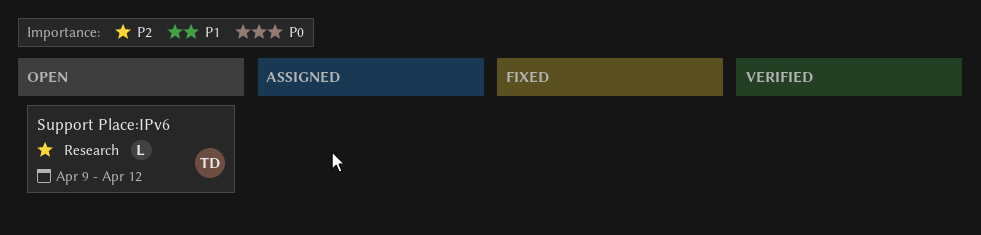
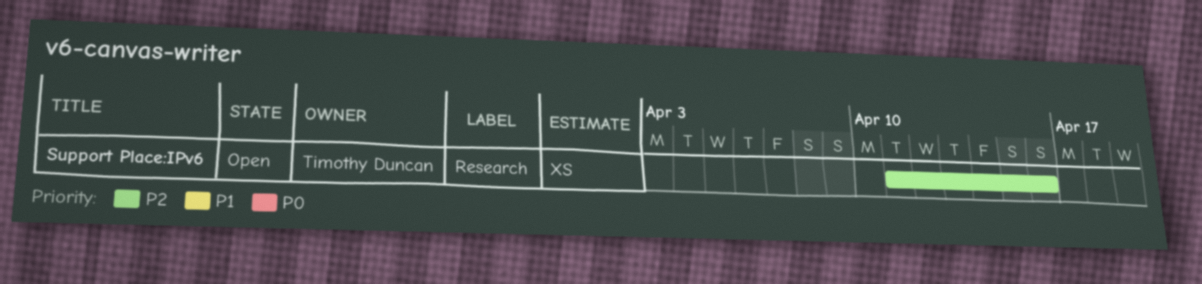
Support Place:IPv6, estimate: L -> XS
Support Place:IPv6, start: Apr 9 -> Apr 11
Support Place:IPv6, due: Apr 12 -> Apr 16

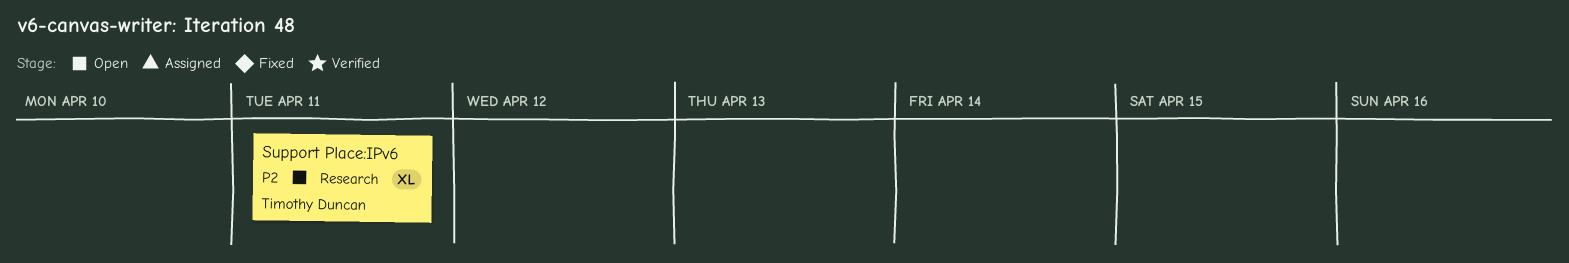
Support Place:IPv6, estimate: XS -> XL
Support Place:IPv6, due: Apr 16 -> Apr 11

